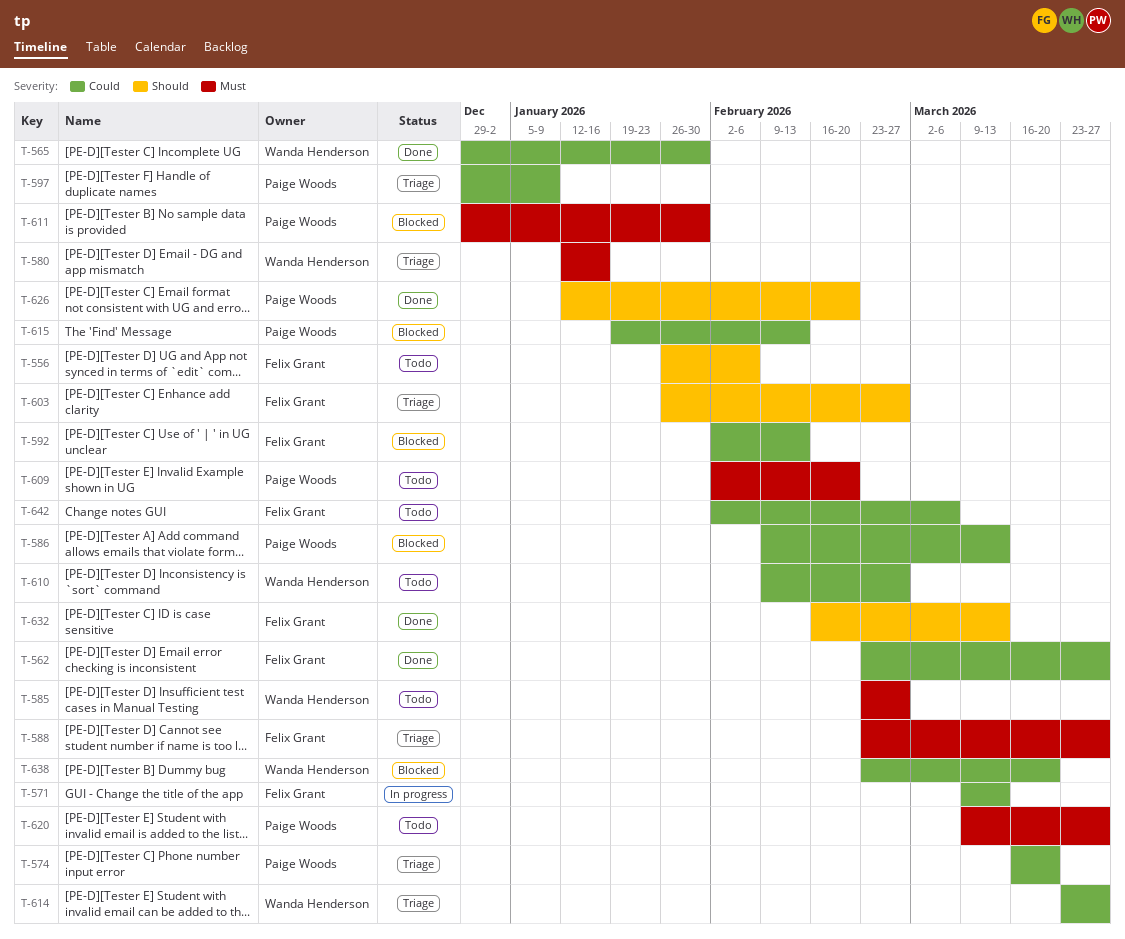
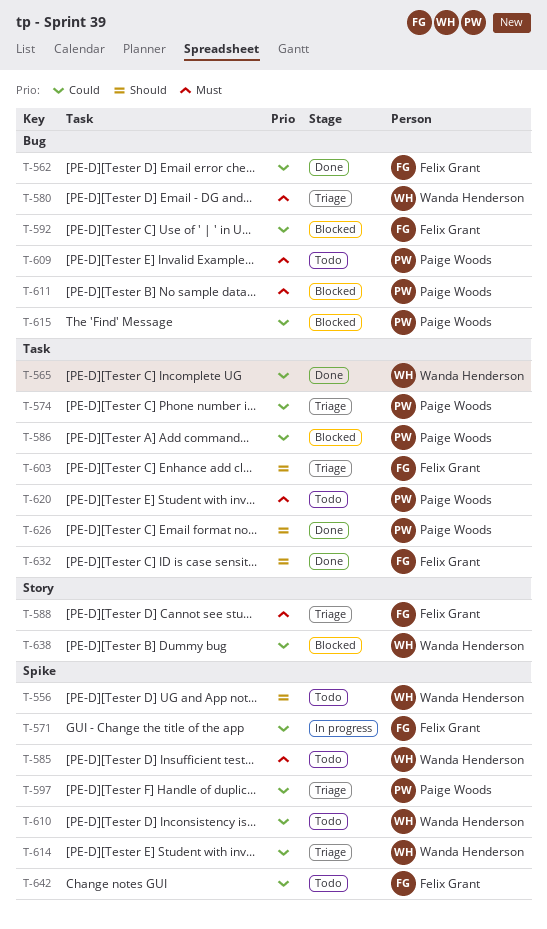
T-556, owner: Felix Grant -> Wanda Henderson

